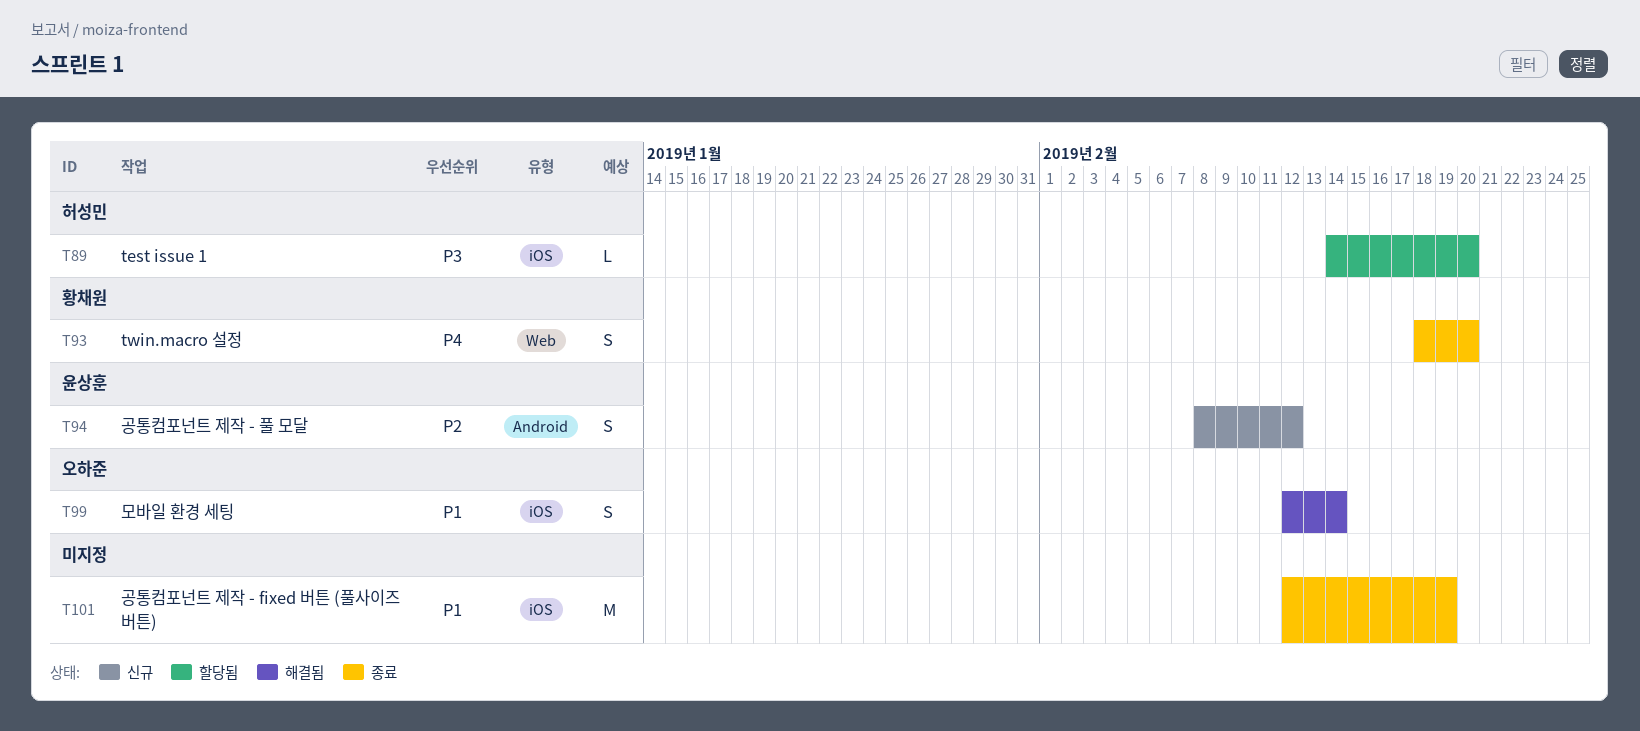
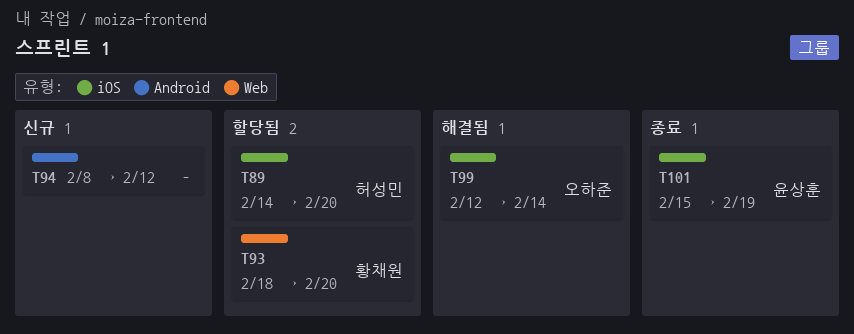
T93, status: 종료 -> 할당됨
T94, owner: 윤상훈 -> none
T101, owner: none -> 윤상훈
T101, start: Feb 12 -> Feb 15

